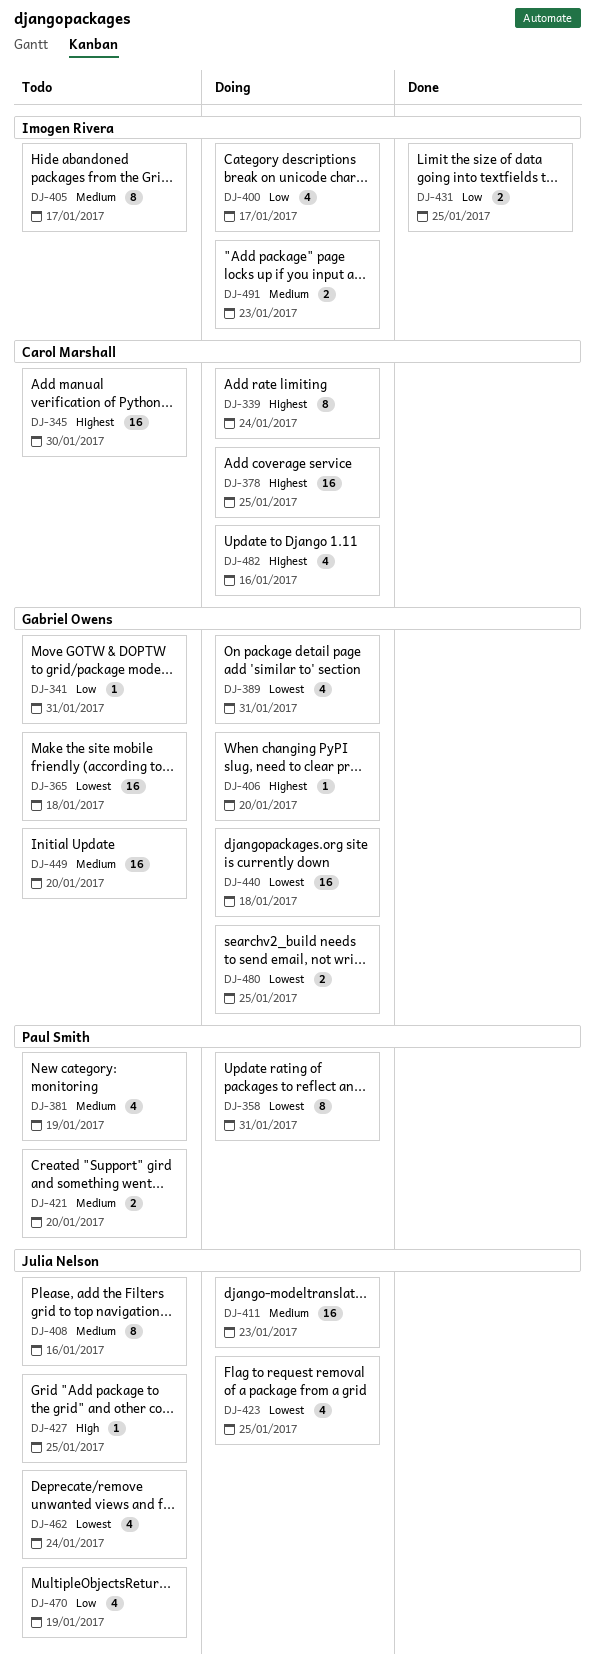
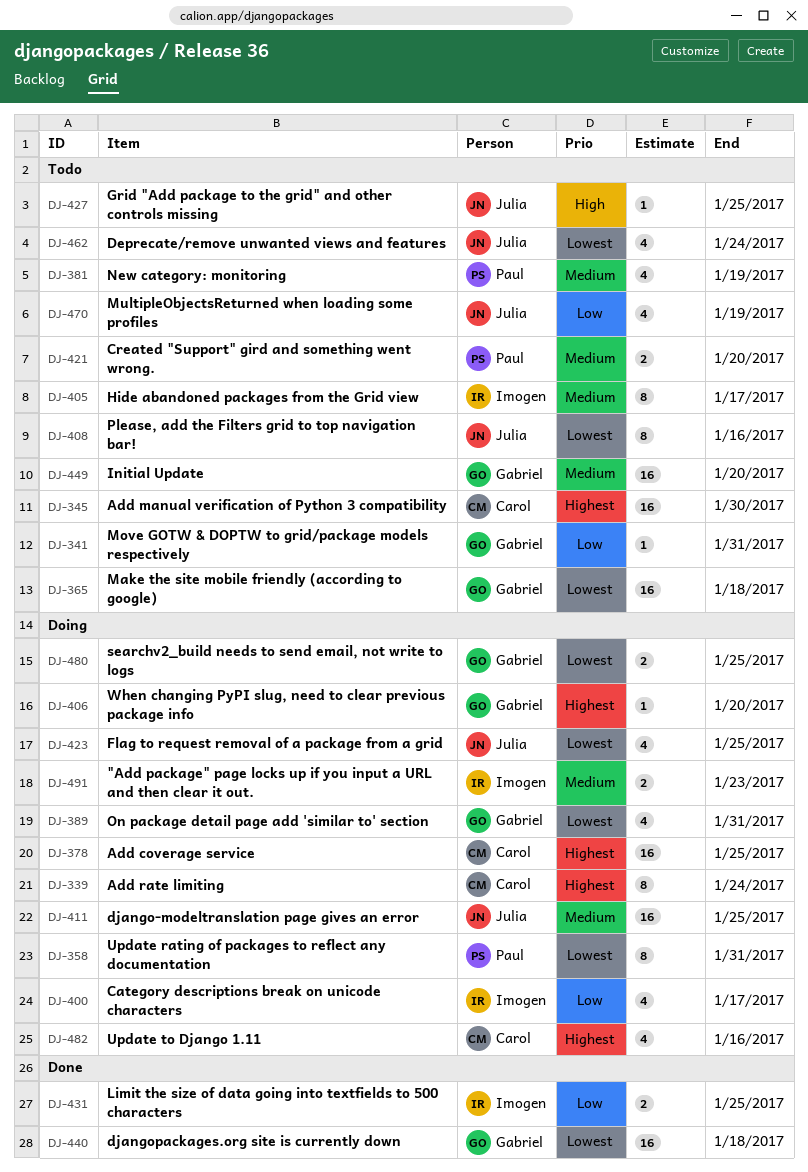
DJ-408, priority: Medium -> Lowest
DJ-411, due: Jan 23 -> Jan 25
DJ-440, status: Doing -> Done

